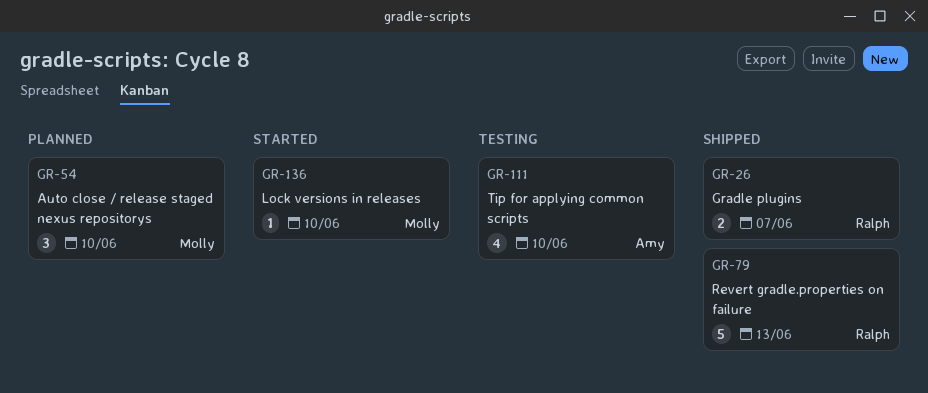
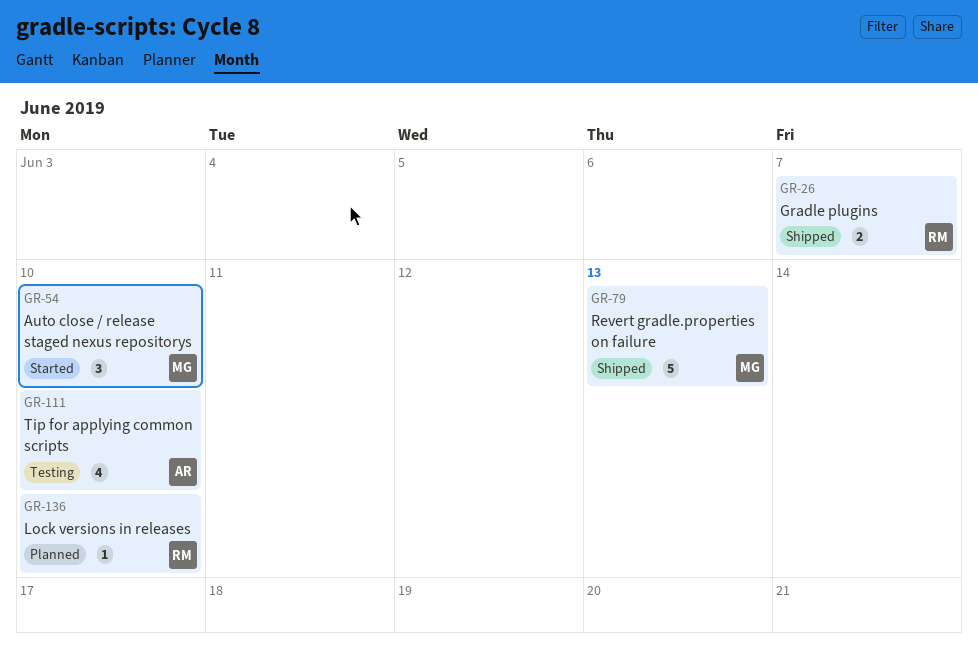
GR-54, status: Planned -> Started
GR-79, owner: Ralph -> Molly
GR-136, status: Started -> Planned
GR-136, owner: Molly -> Ralph

